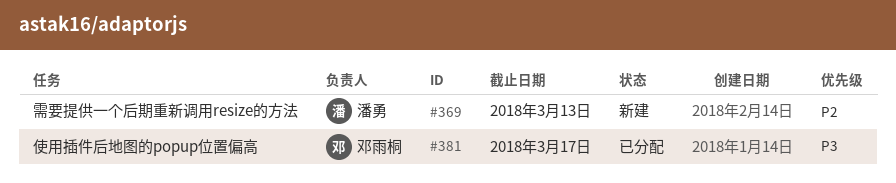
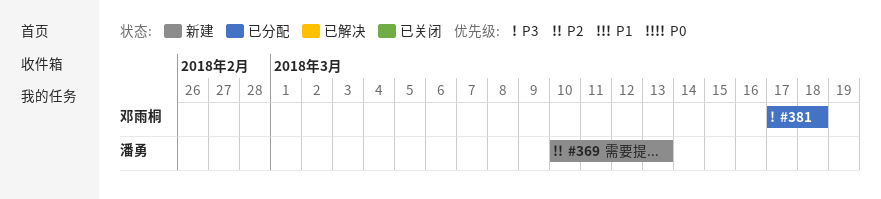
#381, due: Mar 17 -> Mar 18

